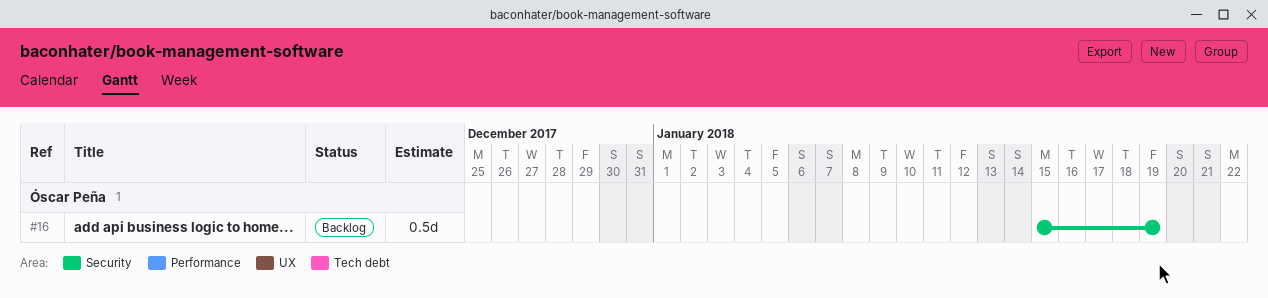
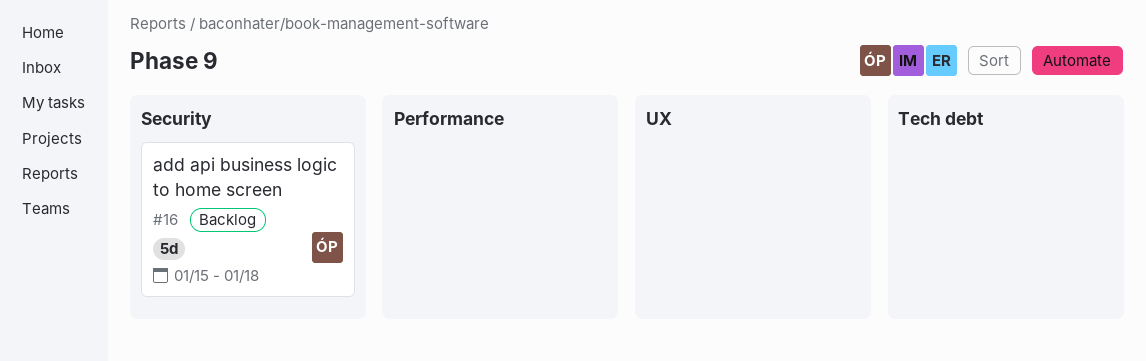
#16, estimate: 0.5d -> 5d
#16, due: Jan 19 -> Jan 18

